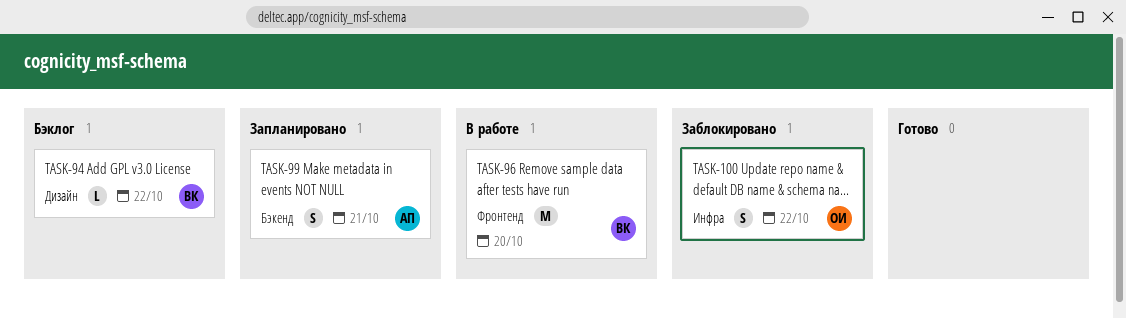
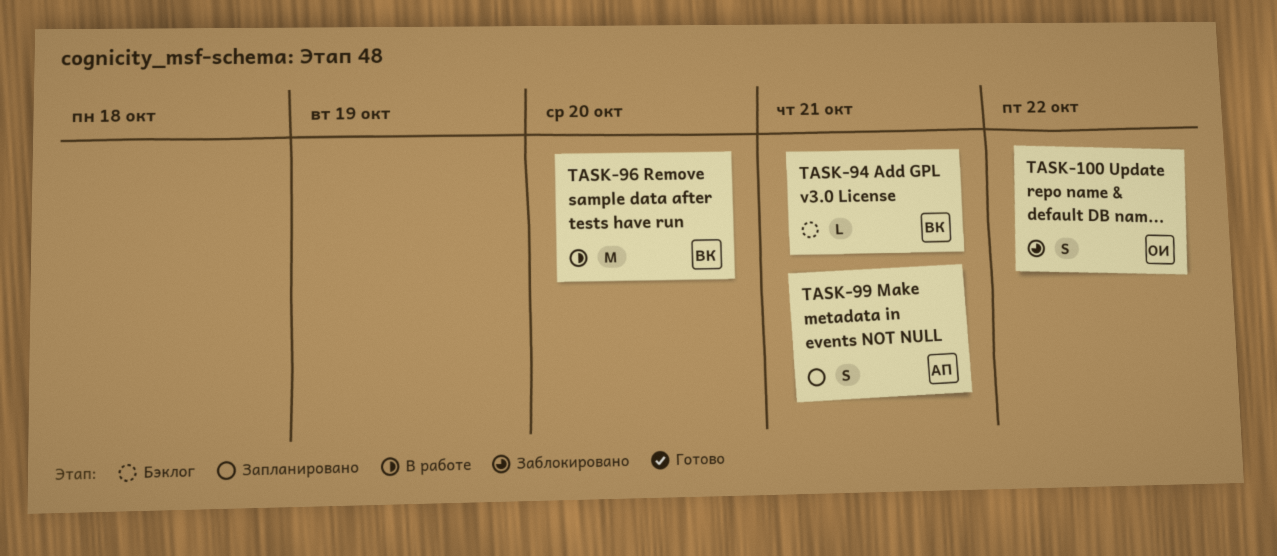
TASK-94, due: Oct 22 -> Oct 21

